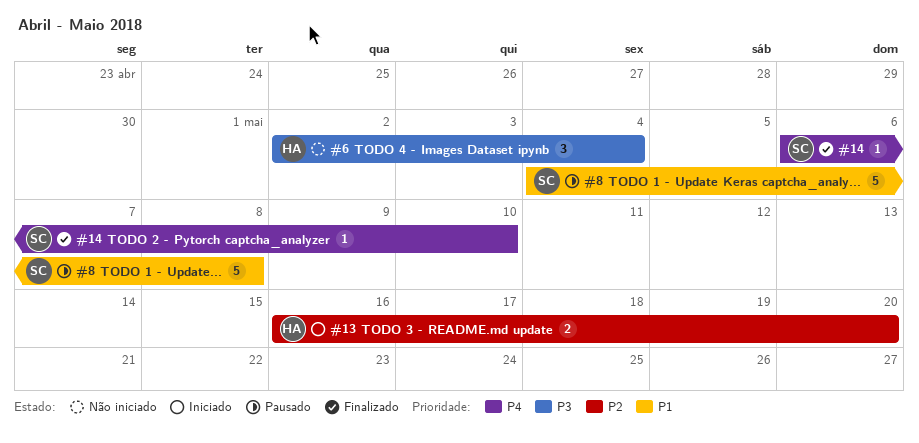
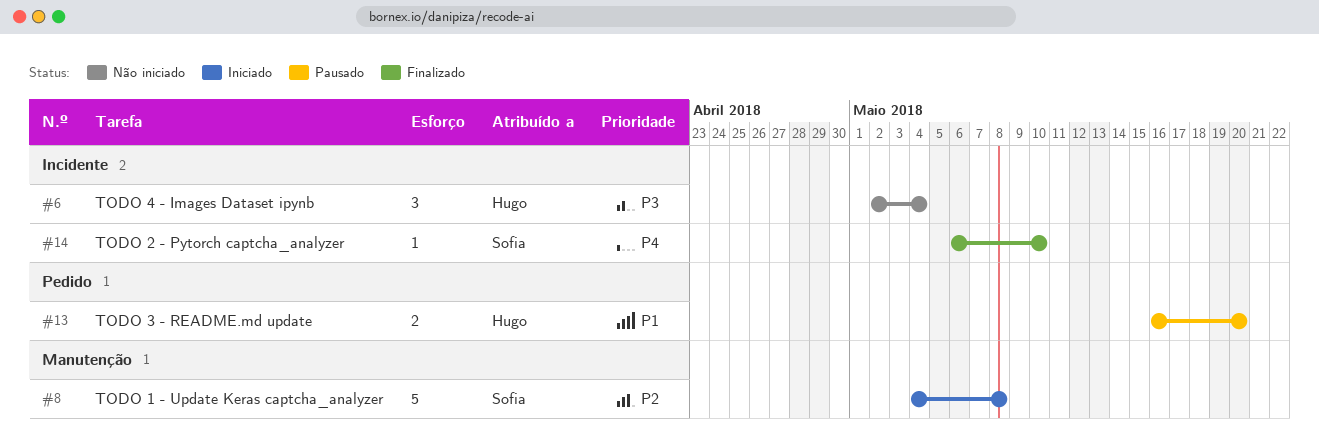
#8, status: Pausado -> Iniciado
#8, priority: P1 -> P2
#13, status: Iniciado -> Pausado
#13, priority: P2 -> P1

